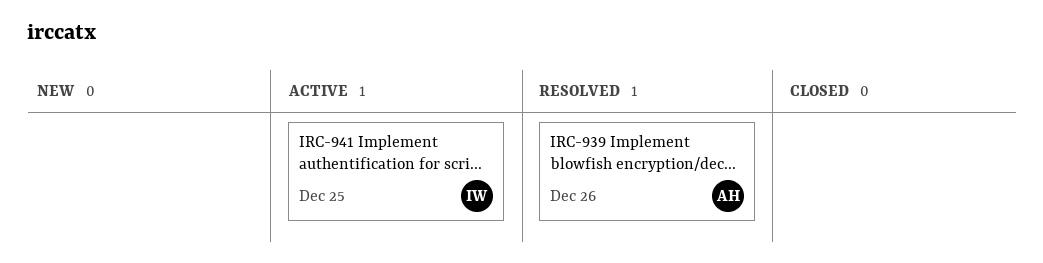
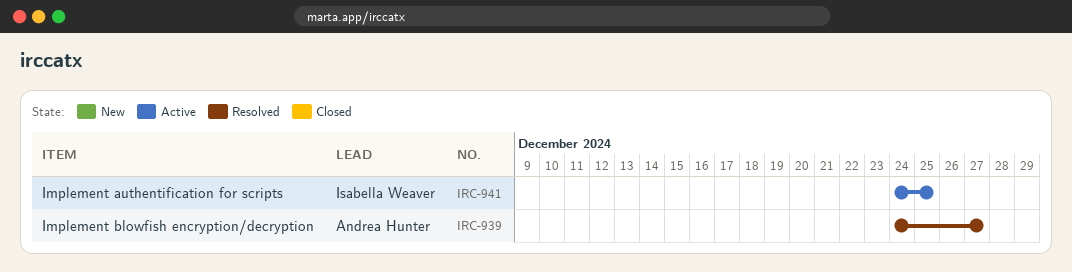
IRC-939, due: Dec 26 -> Dec 27

